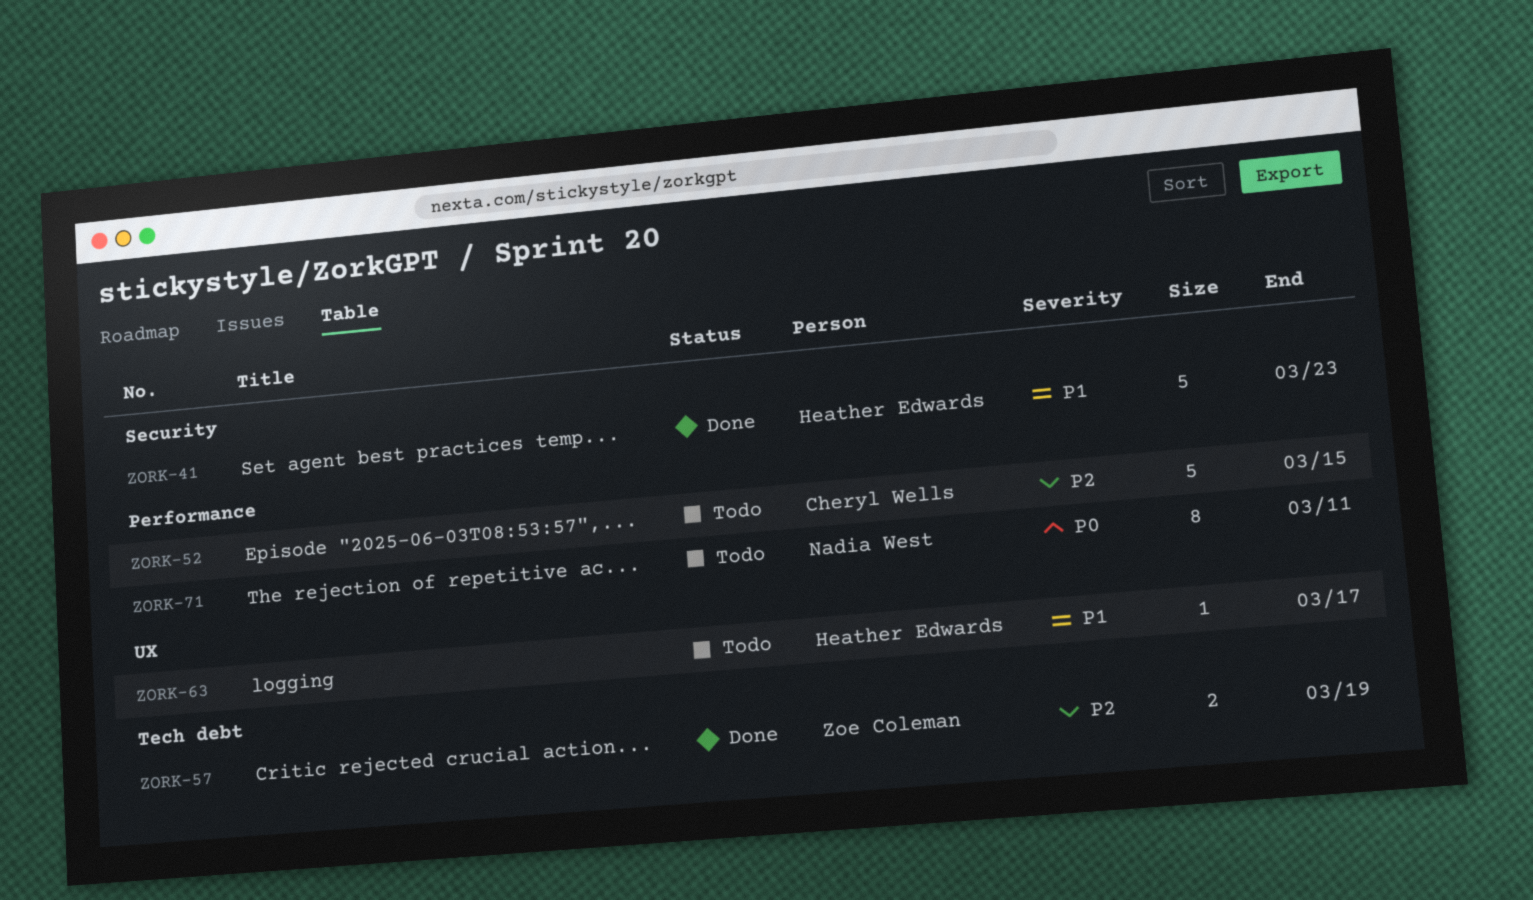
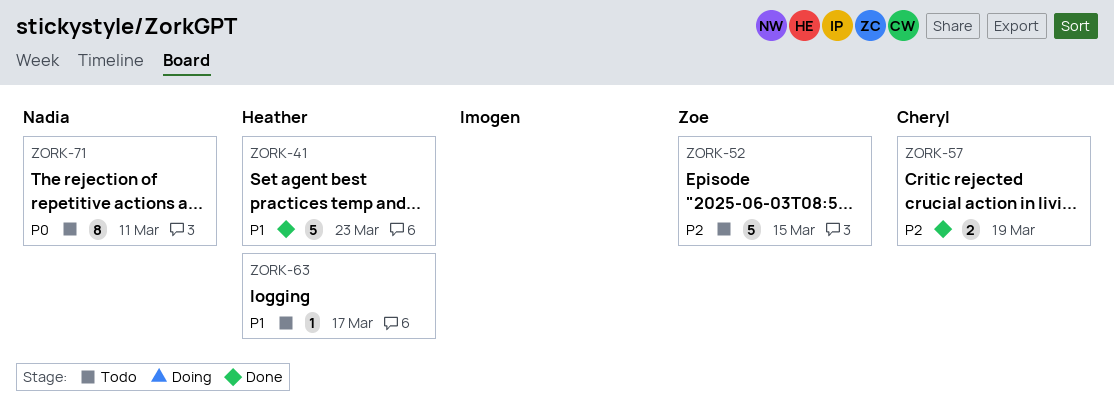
ZORK-52, owner: Cheryl Wells -> Zoe Coleman
ZORK-57, owner: Zoe Coleman -> Cheryl Wells

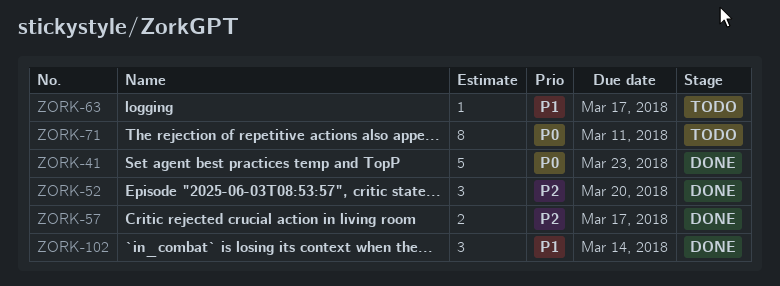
ZORK-41, priority: P1 -> P0
ZORK-52, status: Todo -> Done
ZORK-52, estimate: 5 -> 3
ZORK-52, due: Mar 15 -> Mar 20
ZORK-57, due: Mar 19 -> Mar 17
ZORK-102: none -> present

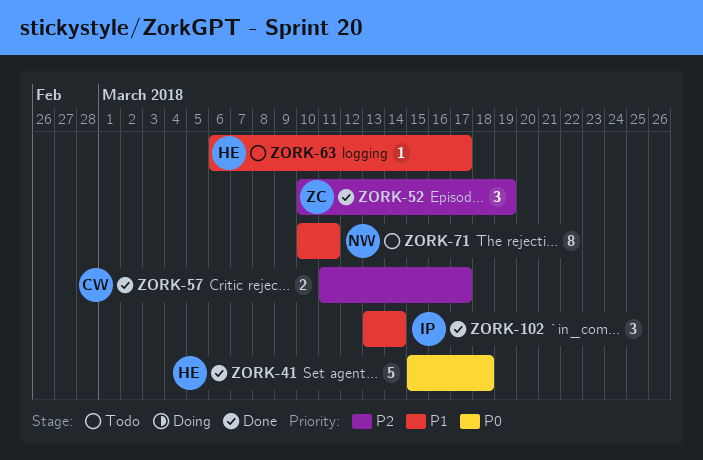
ZORK-41, due: Mar 23 -> Mar 18
ZORK-52, due: Mar 20 -> Mar 19
ZORK-71, priority: P0 -> P1

